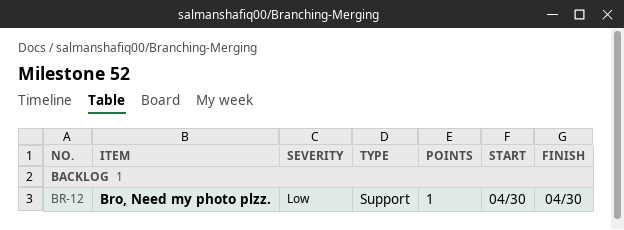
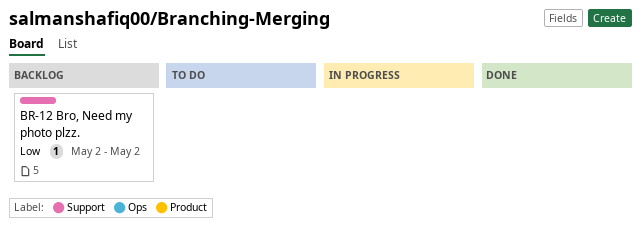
BR-12, start: Apr 30 -> May 2
BR-12, due: Apr 30 -> May 2

